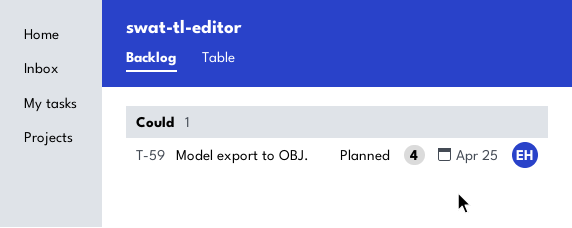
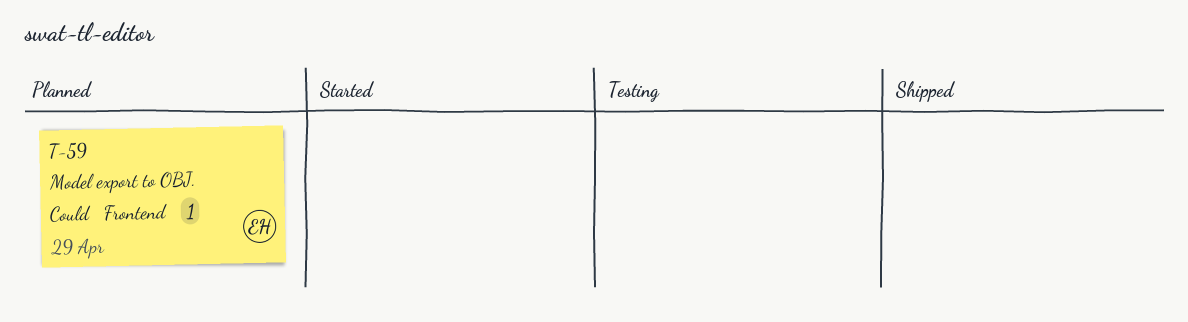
T-59, estimate: 4 -> 1
T-59, due: Apr 25 -> Apr 29

